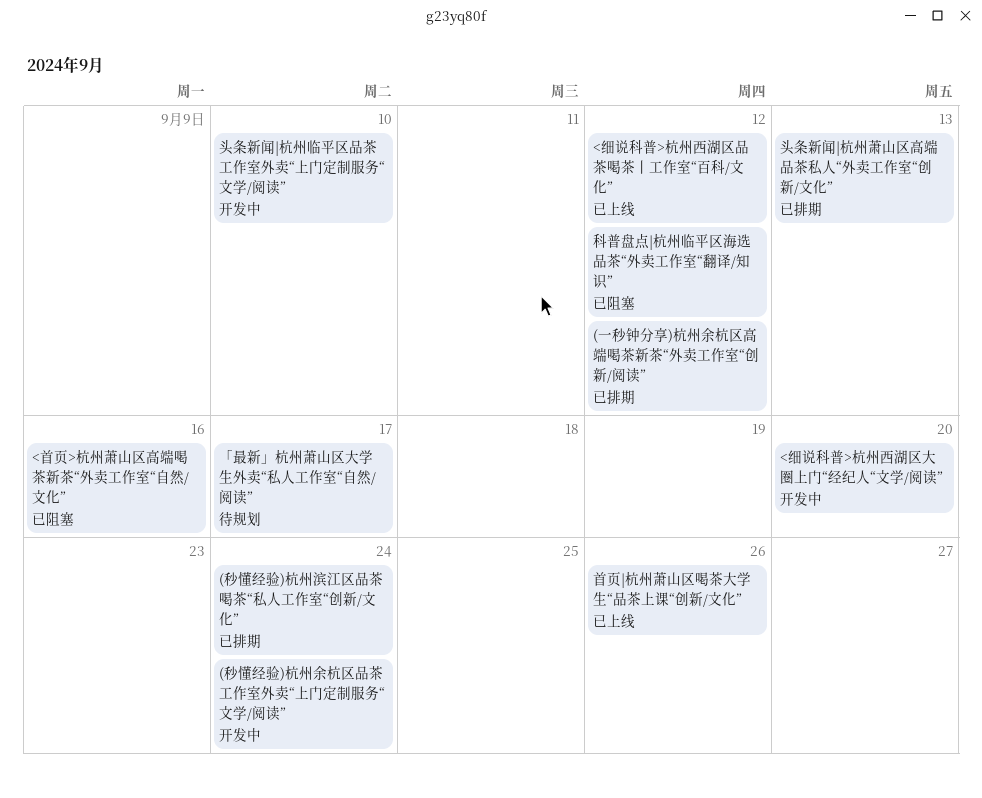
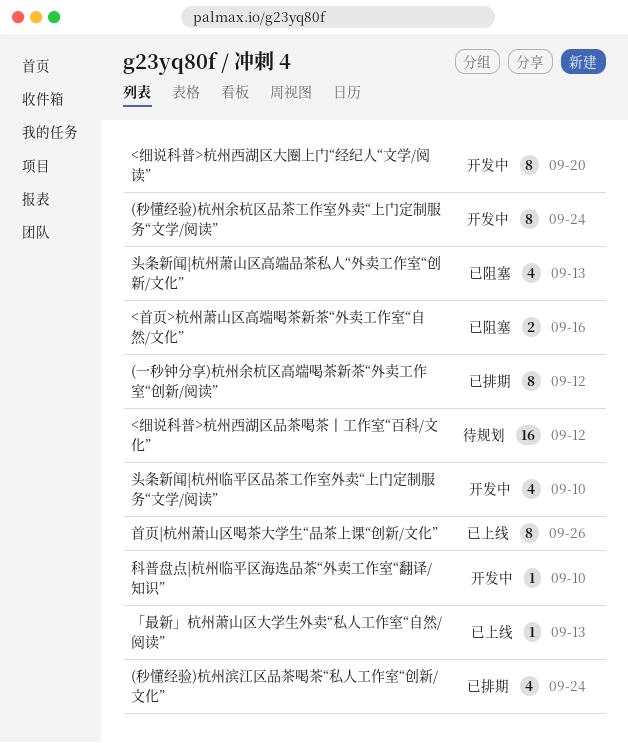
<细说科普>杭州西湖区品茶喝茶丨工作室“百科/文化”, status: 已上线 -> 待规划
「最新」杭州萧山区大学生外卖“私人工作室“自然/阅读”, status: 待规划 -> 已上线
「最新」杭州萧山区大学生外卖“私人工作室“自然/阅读”, due: Sep 17 -> Sep 13
头条新闻|杭州萧山区高端品茶私人“外卖工作室“创新/文化”, status: 已排期 -> 已阻塞
科普盘点|杭州临平区海选品茶“外卖工作室“翻译/知识”, status: 已阻塞 -> 开发中
科普盘点|杭州临平区海选品茶“外卖工作室“翻译/知识”, due: Sep 12 -> Sep 10

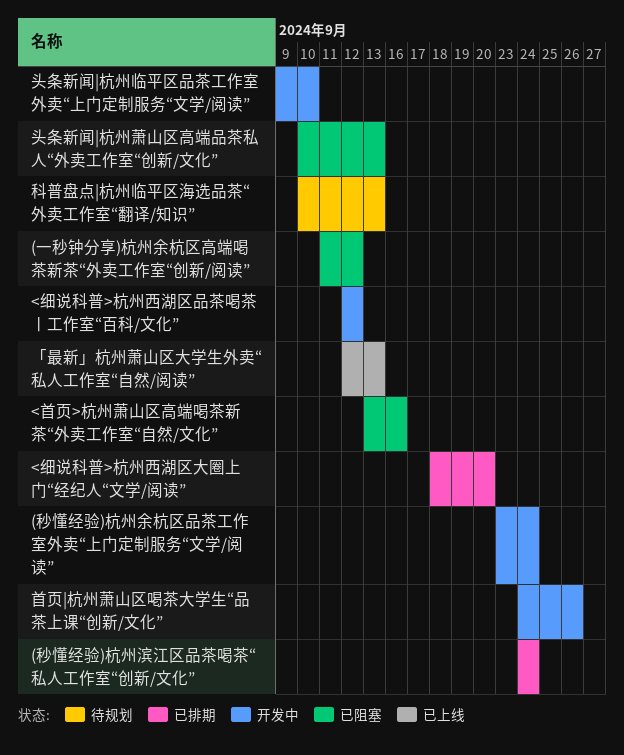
(一秒钟分享)杭州余杭区高端喝茶新茶“外卖工作室“创新/阅读”, status: 已排期 -> 已阻塞
<细说科普>杭州西湖区品茶喝茶丨工作室“百科/文化”, status: 待规划 -> 开发中
<细说科普>杭州西湖区大圈上门“经纪人“文学/阅读”, status: 开发中 -> 已排期
科普盘点|杭州临平区海选品茶“外卖工作室“翻译/知识”, status: 开发中 -> 待规划
科普盘点|杭州临平区海选品茶“外卖工作室“翻译/知识”, due: Sep 10 -> Sep 13
首页|杭州萧山区喝茶大学生“品茶上课“创新/文化”, status: 已上线 -> 开发中

